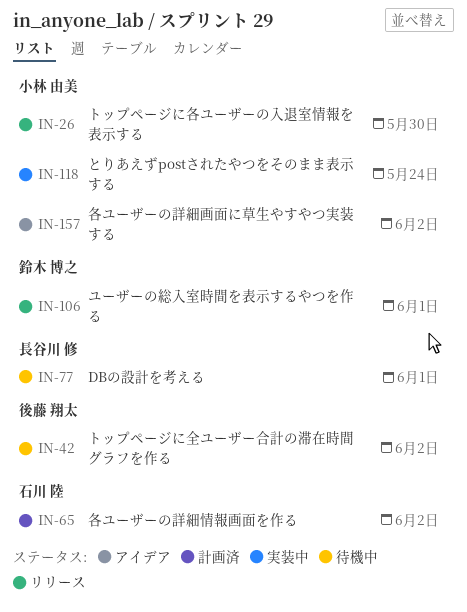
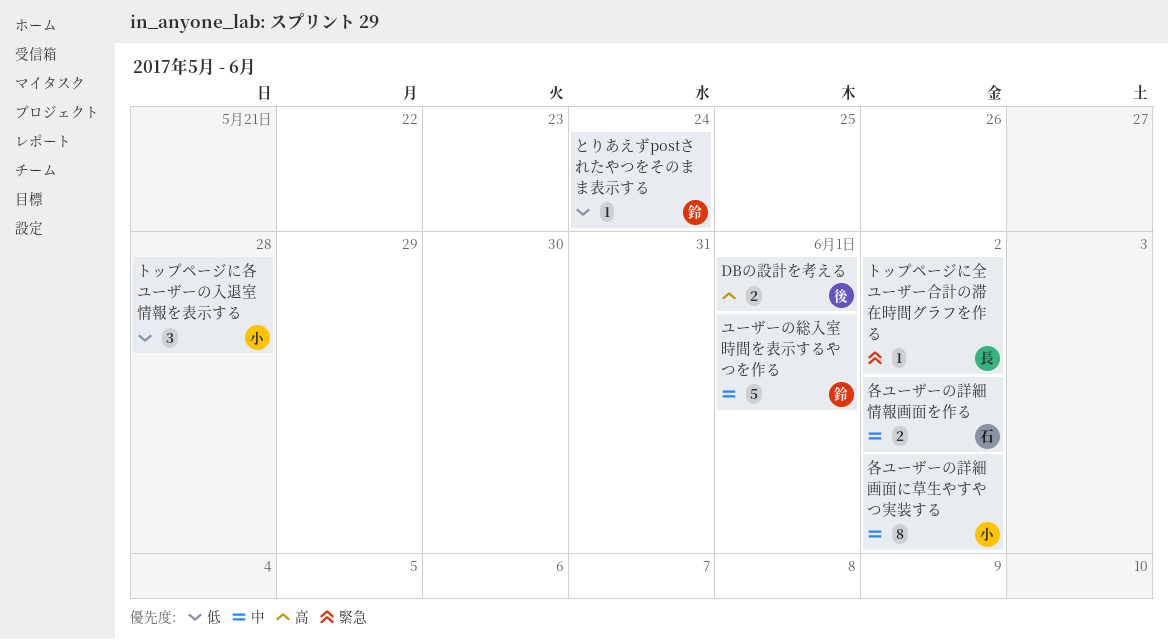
DBの設計を考える, owner: 長谷川 修 -> 後藤 翔太
とりあえずpostされたやつをそのまま表示する, owner: 小林 由美 -> 鈴木 博之
トップページに全ユーザー合計の滞在時間グラフを作る, owner: 後藤 翔太 -> 長谷川 修
トップページに各ユーザーの入退室情報を表示する, due: May 30 -> May 28

